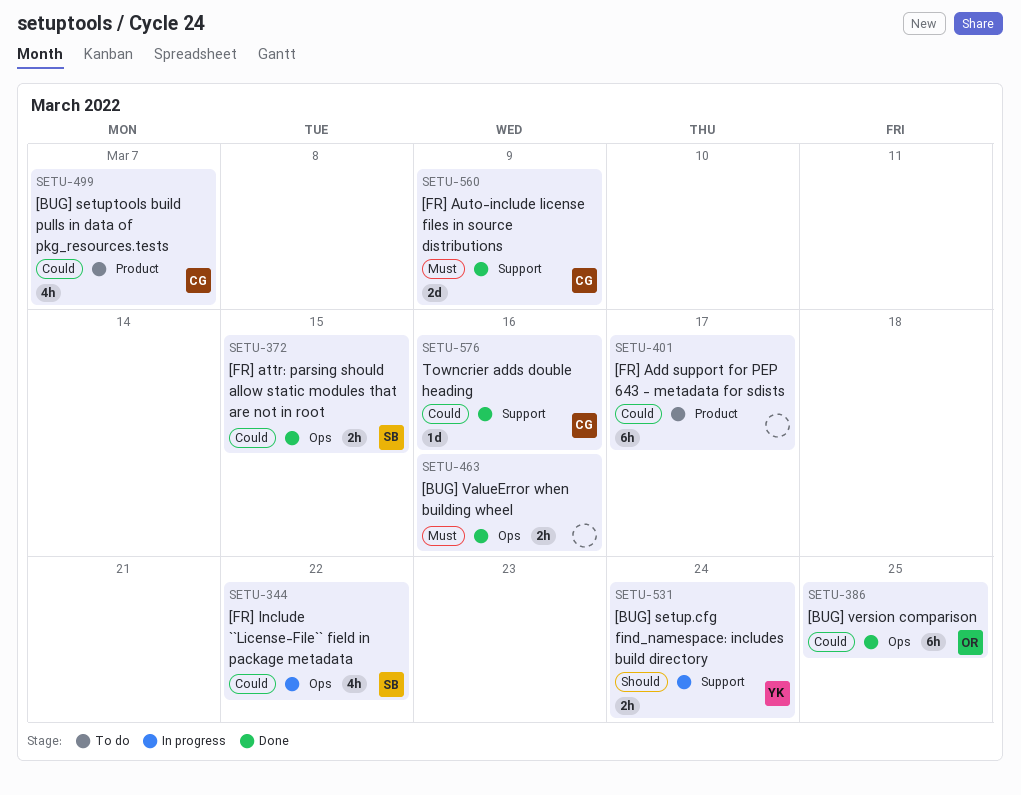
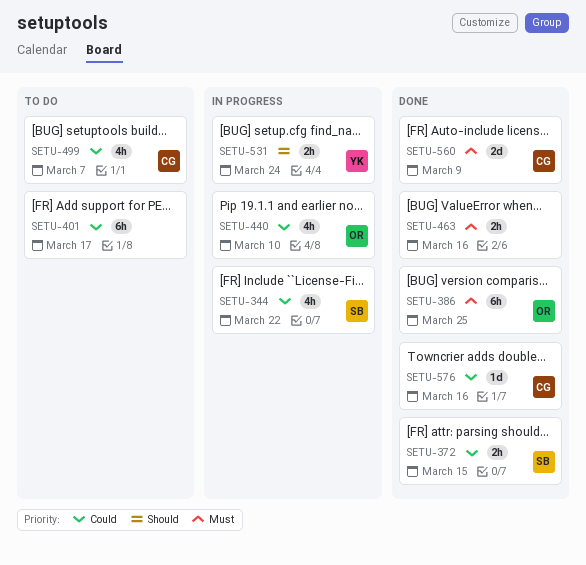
SETU-386, priority: Could -> Must
SETU-440: none -> present

